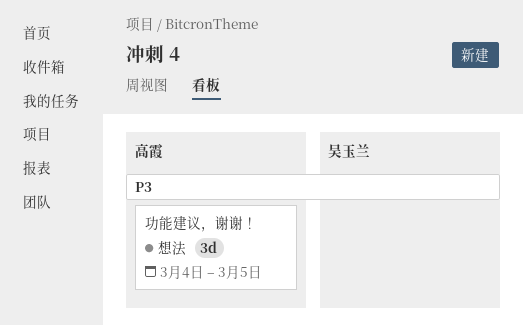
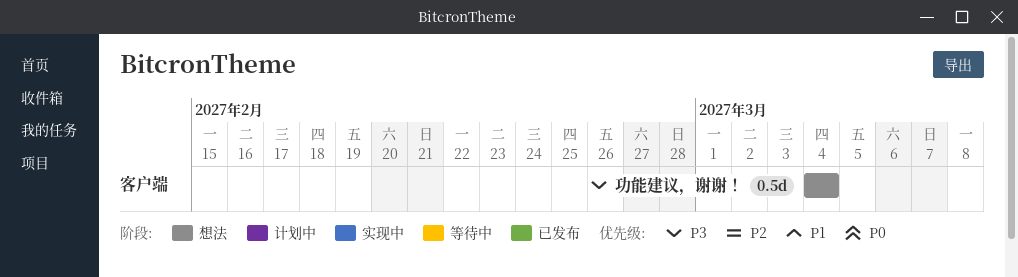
功能建议，谢谢！, estimate: 3d -> 0.5d
功能建议，谢谢！, due: Mar 5 -> Mar 4

